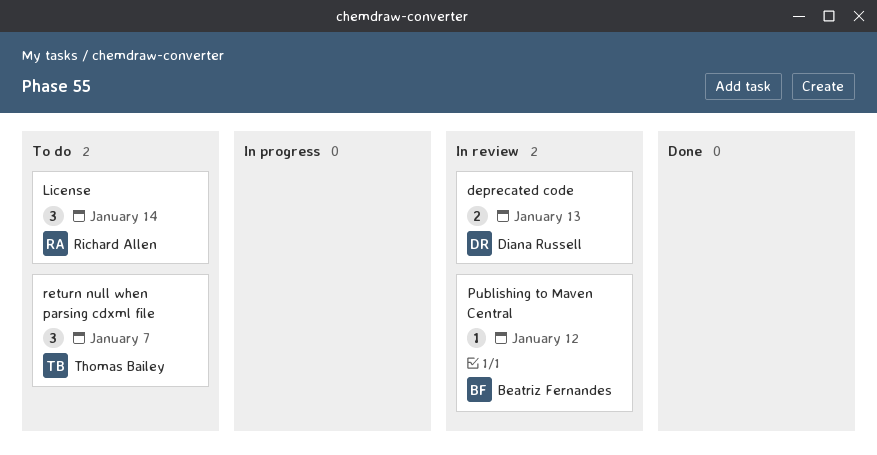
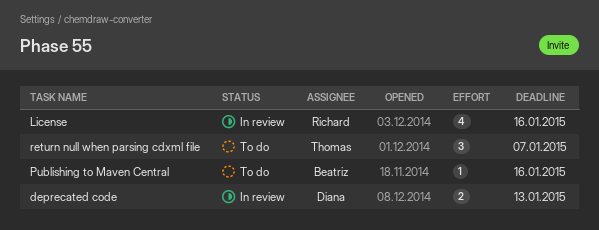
License, status: To do -> In review
License, estimate: 3 -> 4
License, due: Jan 14 -> Jan 16
Publishing to Maven Central, status: In review -> To do
Publishing to Maven Central, due: Jan 12 -> Jan 16

